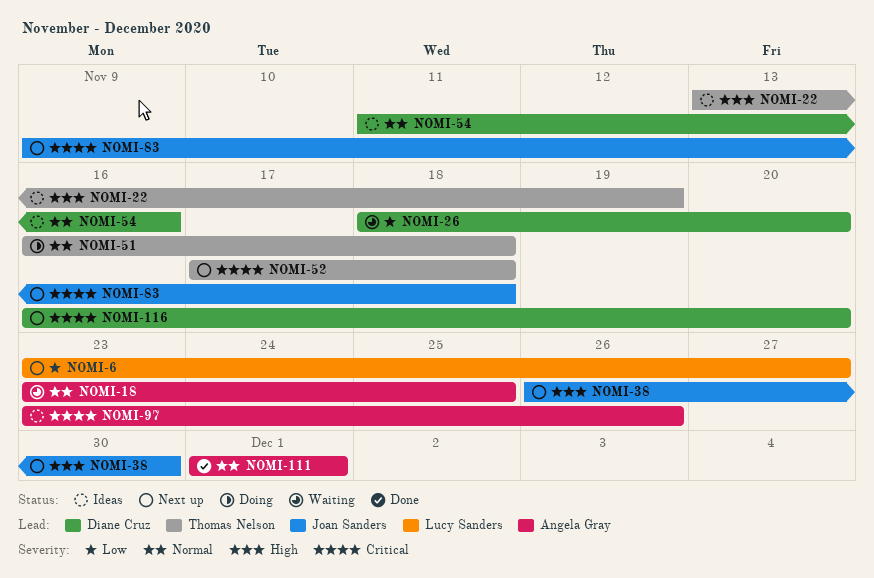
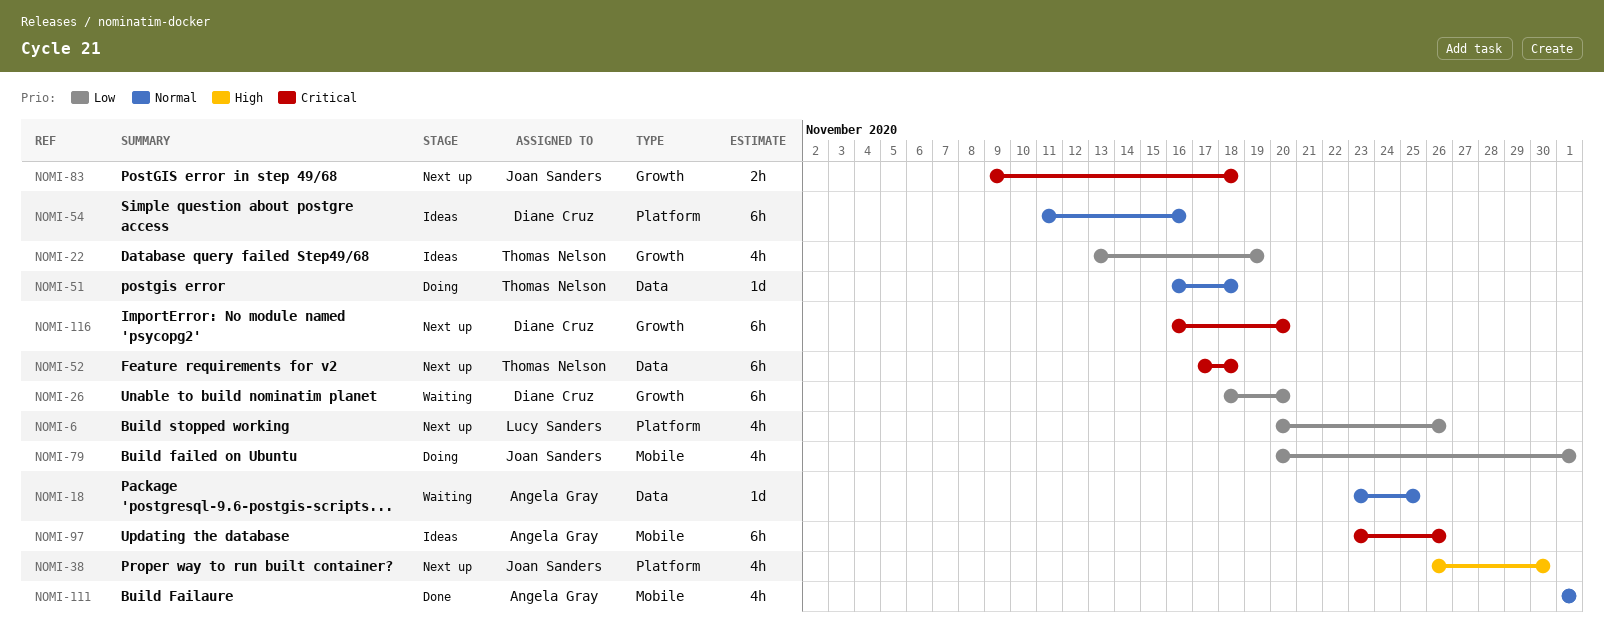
NOMI-6, start: Nov 23 -> Nov 20
NOMI-6, due: Nov 27 -> Nov 26
NOMI-22, priority: High -> Low
NOMI-79: none -> present

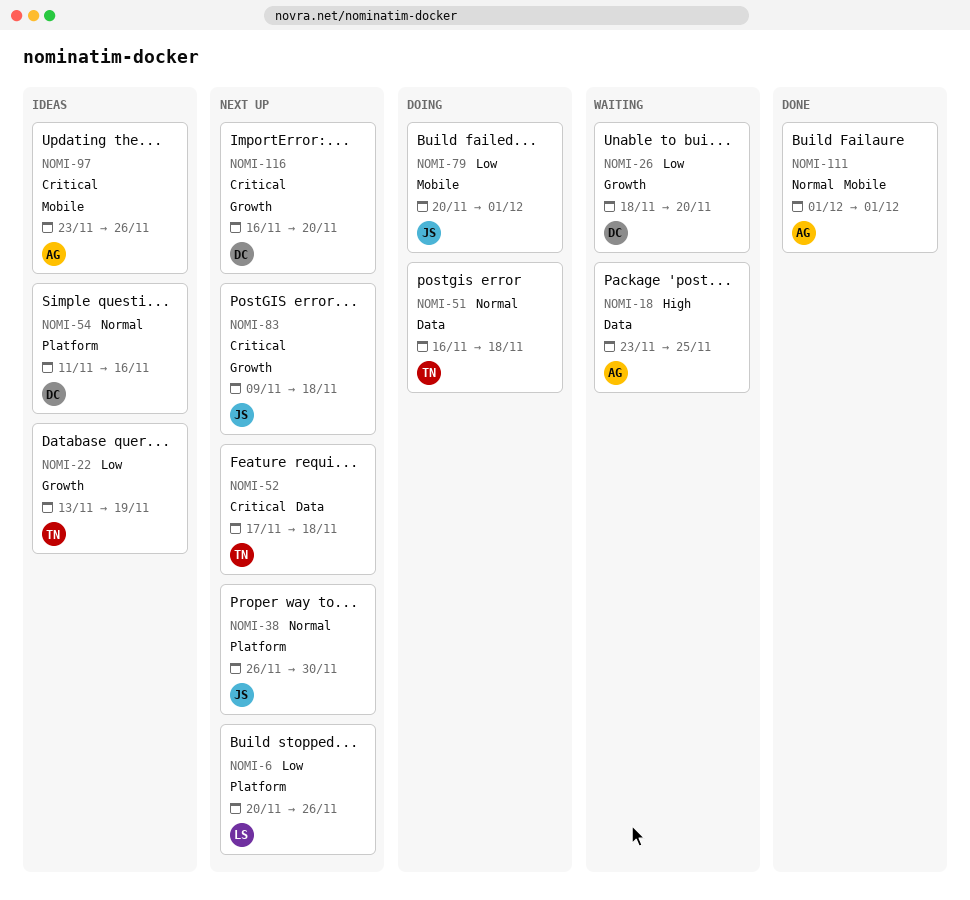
NOMI-18, priority: Normal -> High
NOMI-38, priority: High -> Normal

